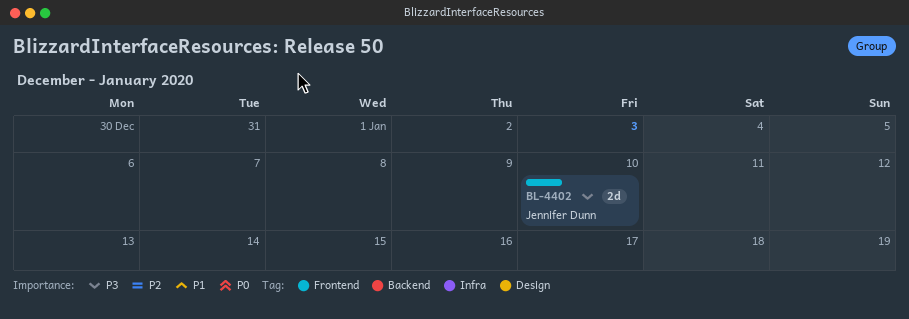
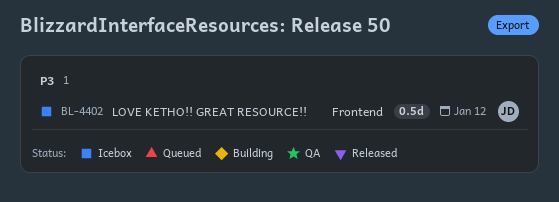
BL-4402, estimate: 2d -> 0.5d
BL-4402, due: Jan 10 -> Jan 12

